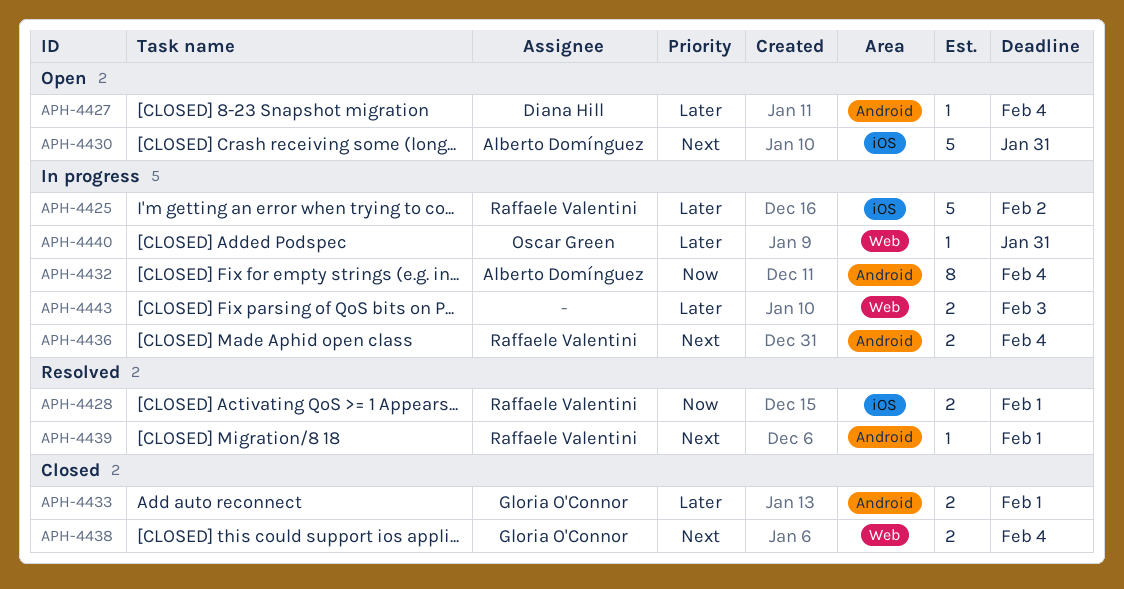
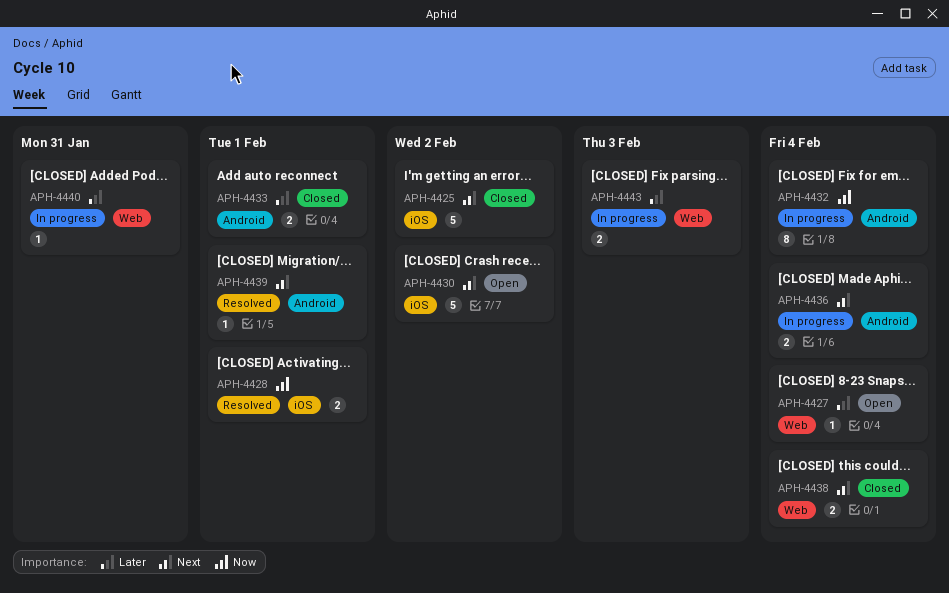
APH-4425, status: In progress -> Closed
APH-4425, priority: Later -> Next
APH-4427, label: Android -> Web
APH-4430, due: Jan 31 -> Feb 2

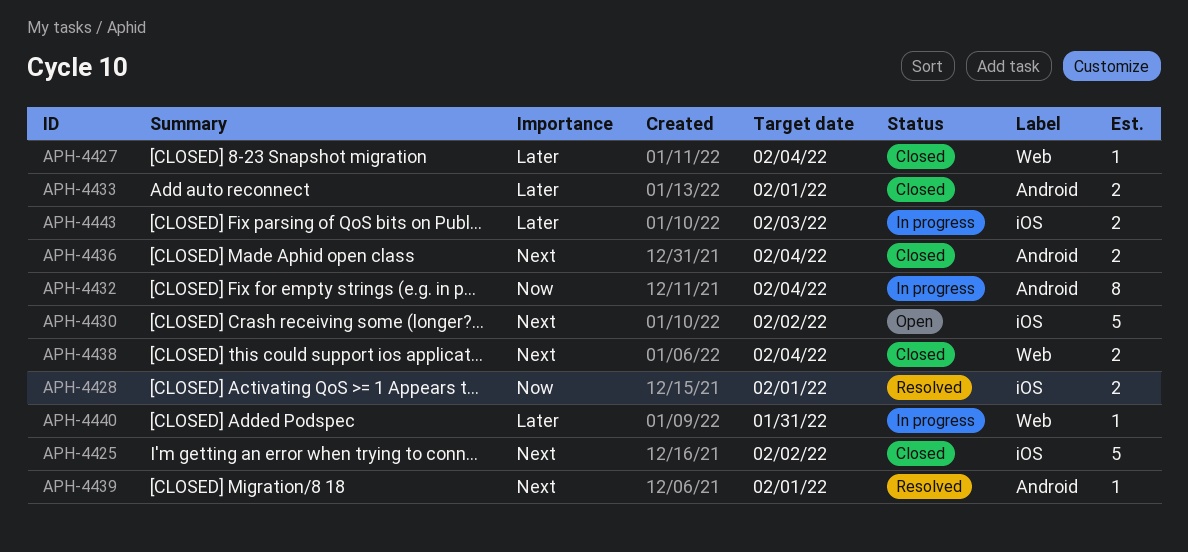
APH-4427, status: Open -> Closed
APH-4436, status: In progress -> Closed
APH-4443, label: Web -> iOS

